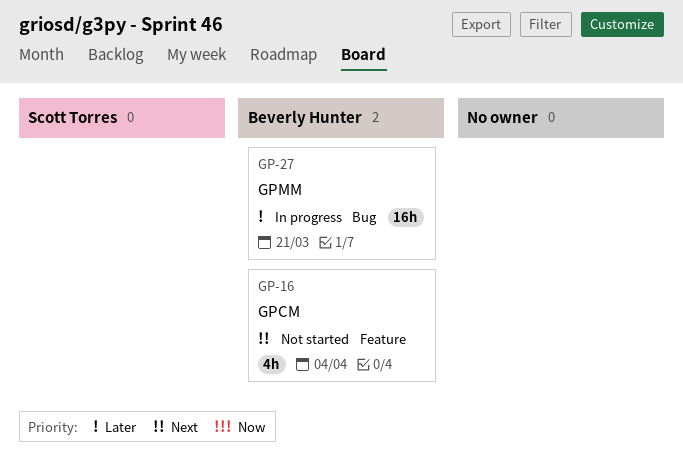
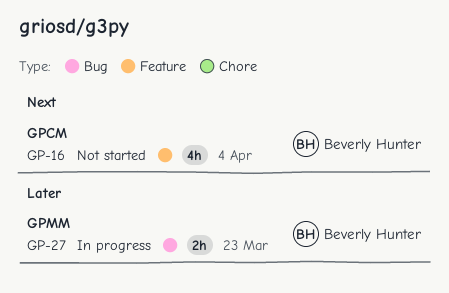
GP-27, estimate: 16h -> 2h
GP-27, due: Mar 21 -> Mar 23

